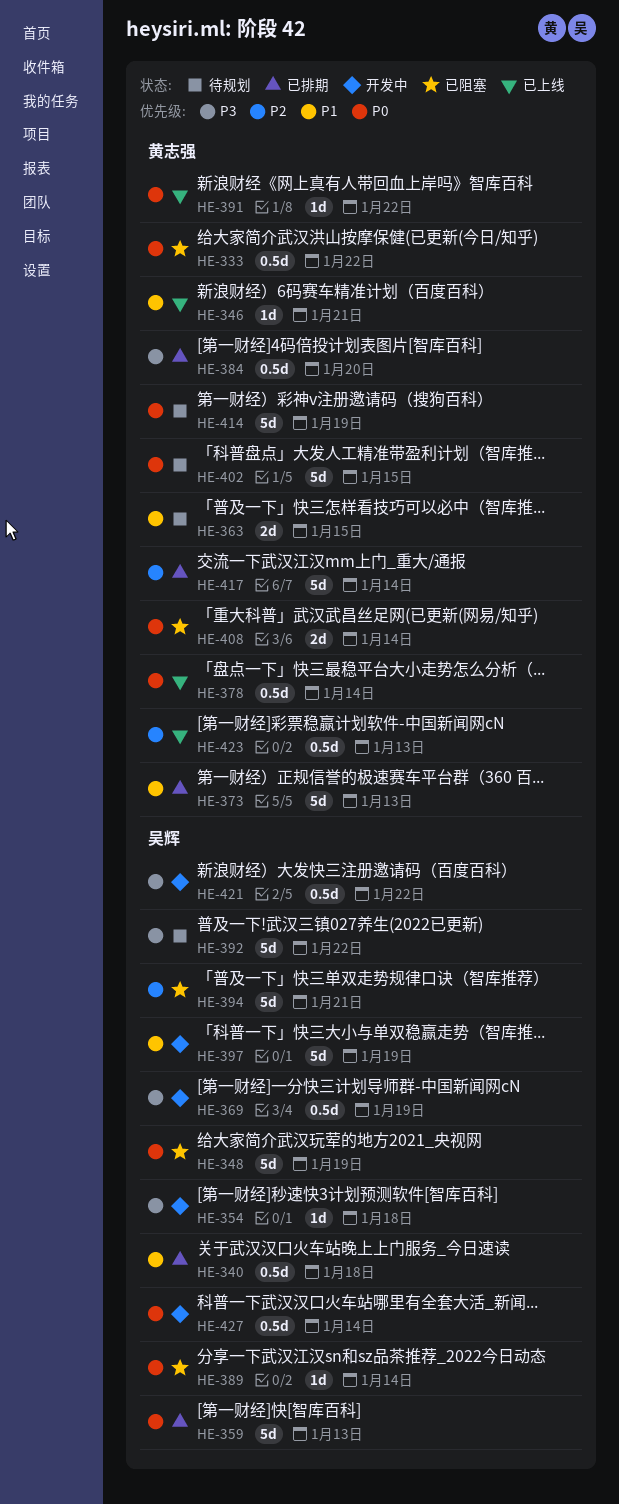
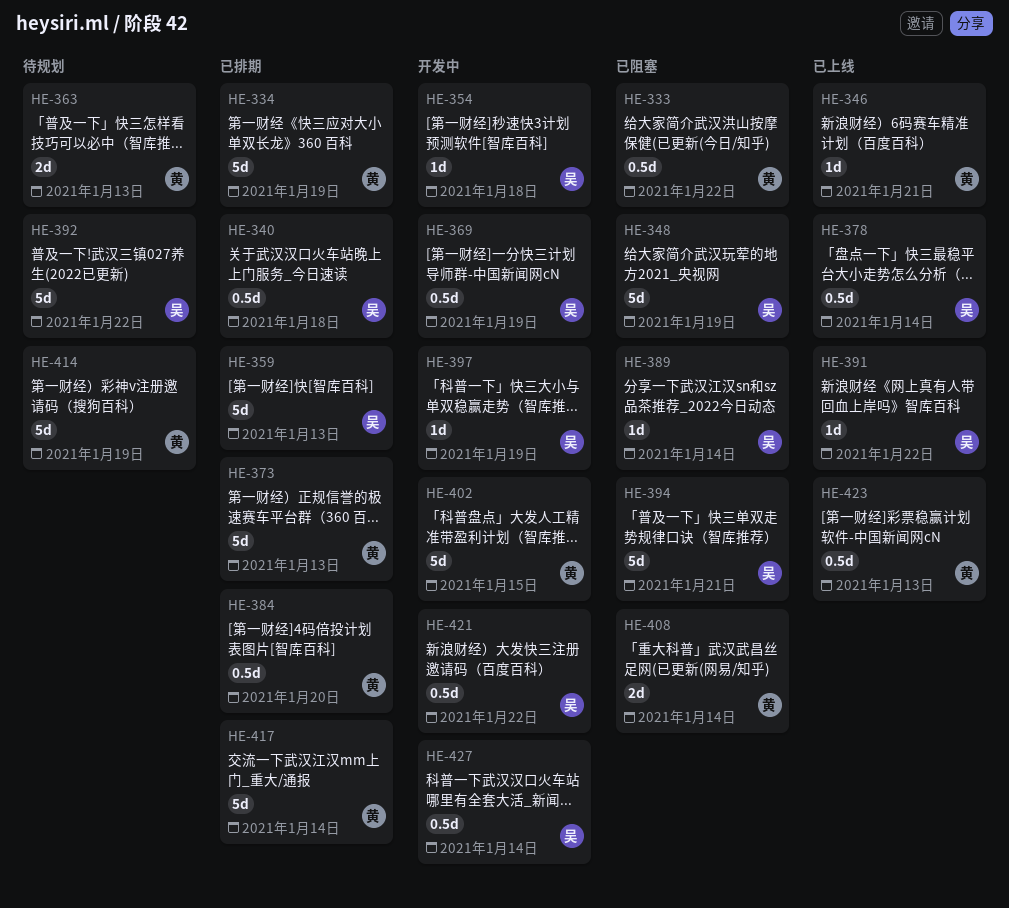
HE-334: none -> present
HE-363, due: Jan 15 -> Jan 13
HE-378, owner: 黄志强 -> 吴辉
HE-391, owner: 黄志强 -> 吴辉
HE-397, estimate: 5d -> 1d
HE-402, status: 待规划 -> 开发中

